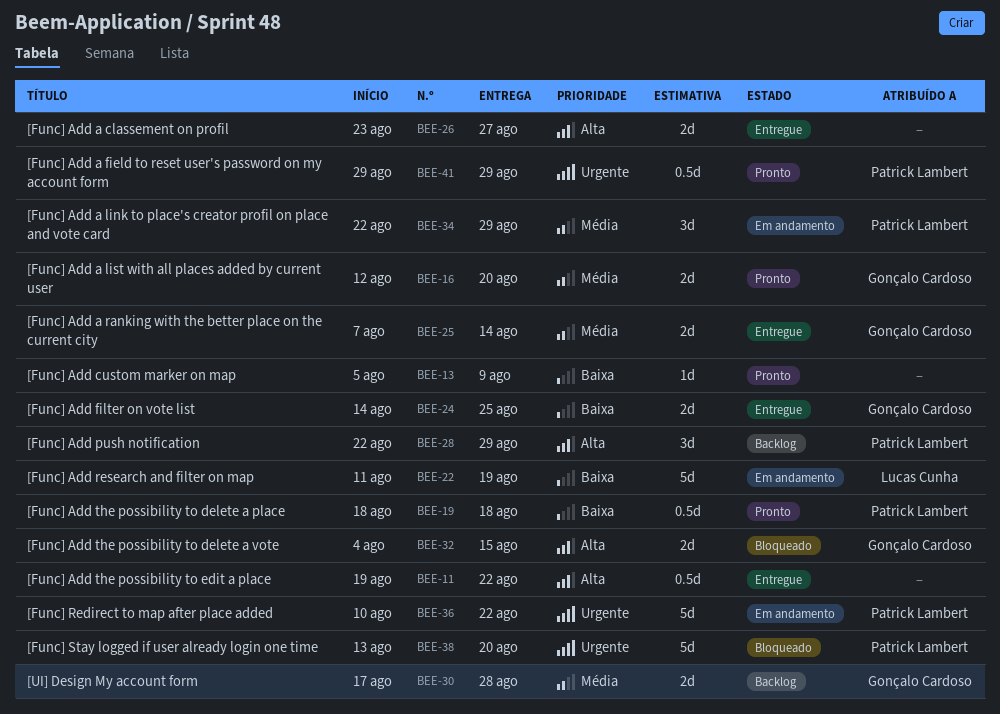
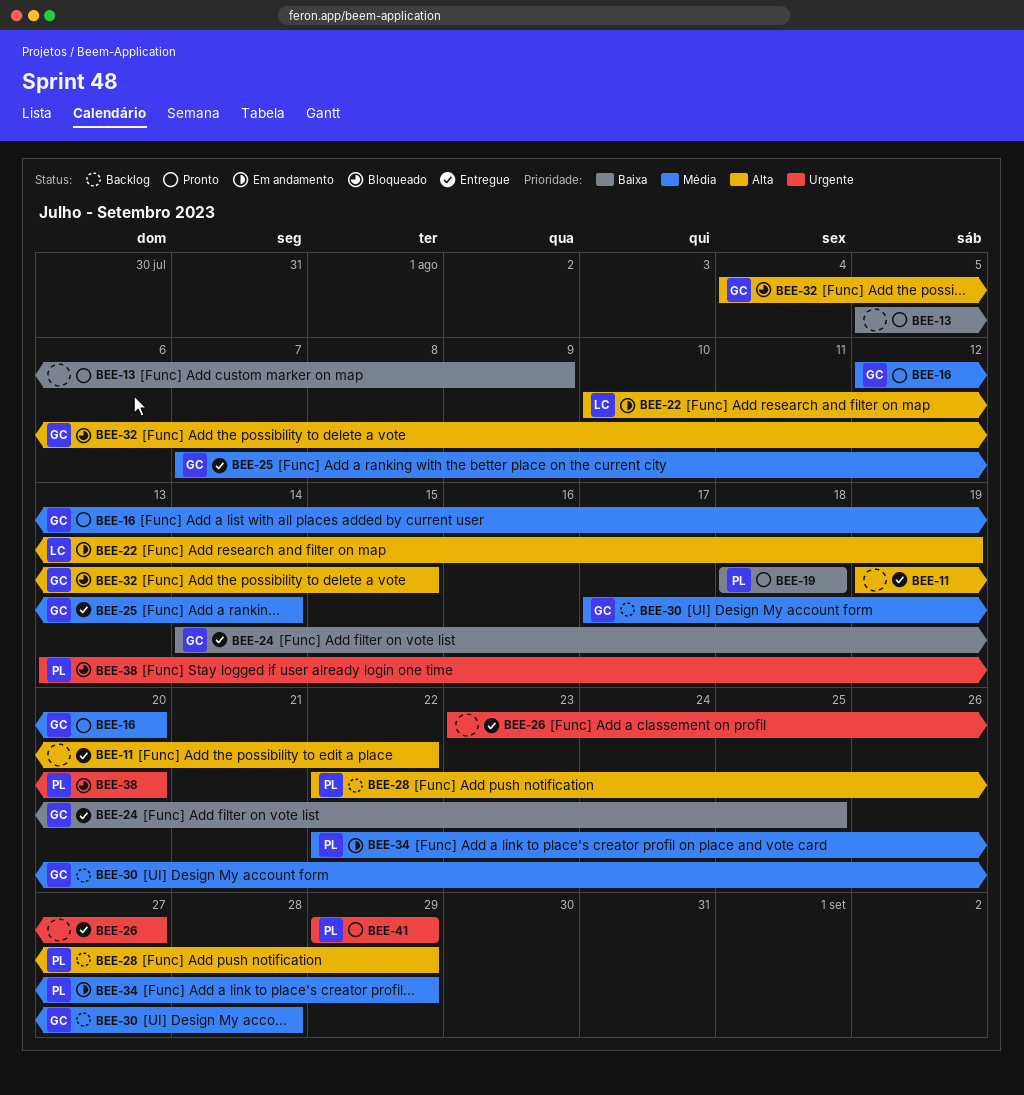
BEE-22, priority: Baixa -> Alta
BEE-22, start: Aug 11 -> Aug 10
BEE-26, priority: Alta -> Urgente
BEE-36: present -> none

